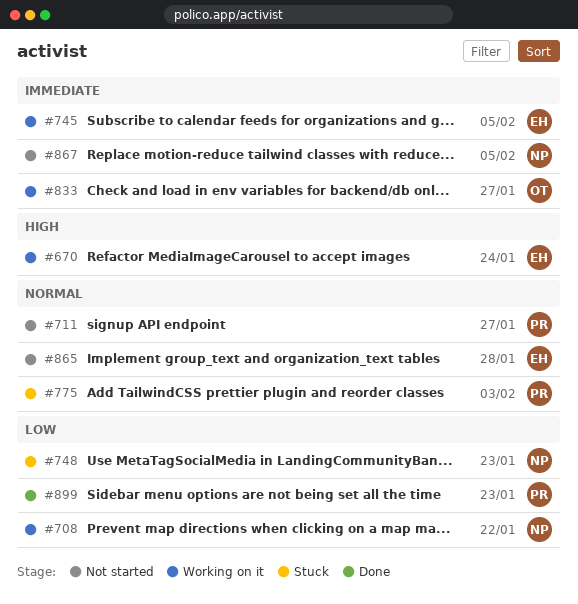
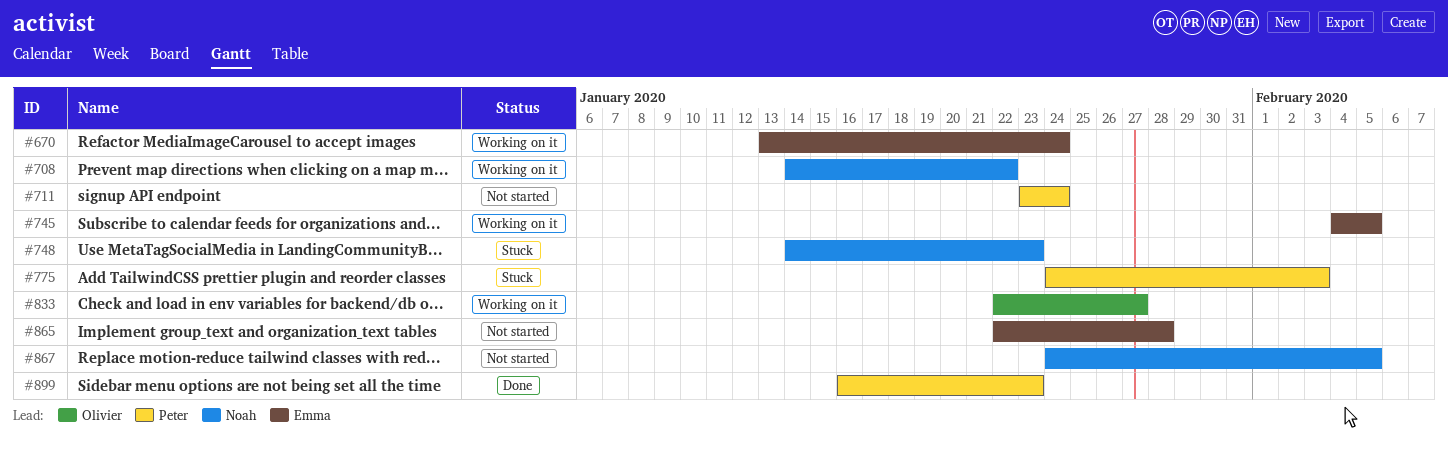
#711, due: Jan 27 -> Jan 24

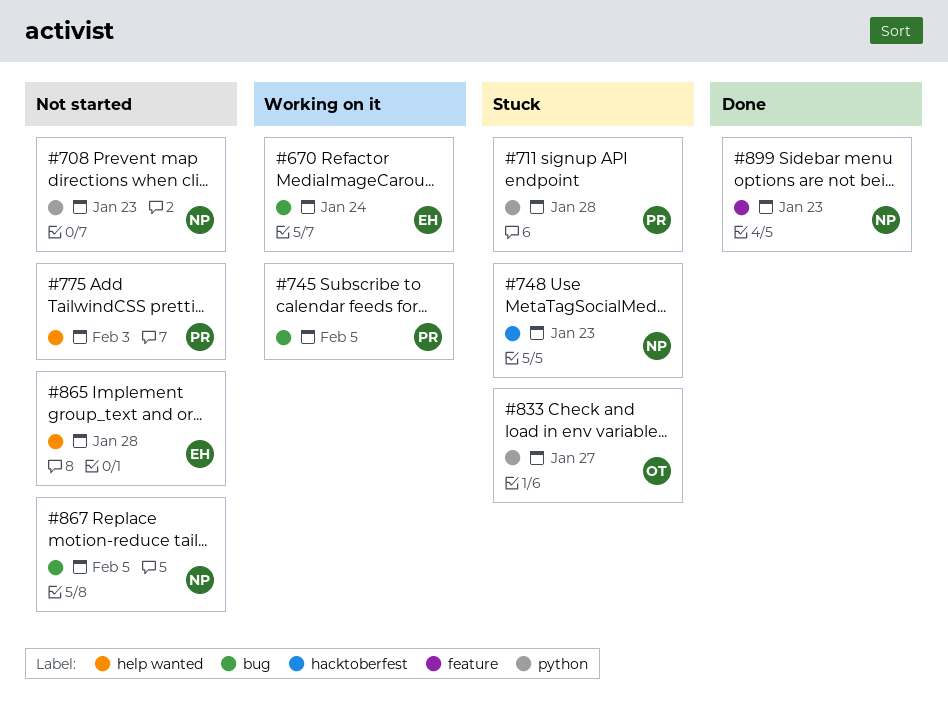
#708, status: Working on it -> Not started
#708, due: Jan 22 -> Jan 23
#711, status: Not started -> Stuck
#711, due: Jan 24 -> Jan 28
#745, owner: Emma -> Peter
#775, status: Stuck -> Not started
#833, status: Working on it -> Stuck
#899, owner: Peter -> Noah

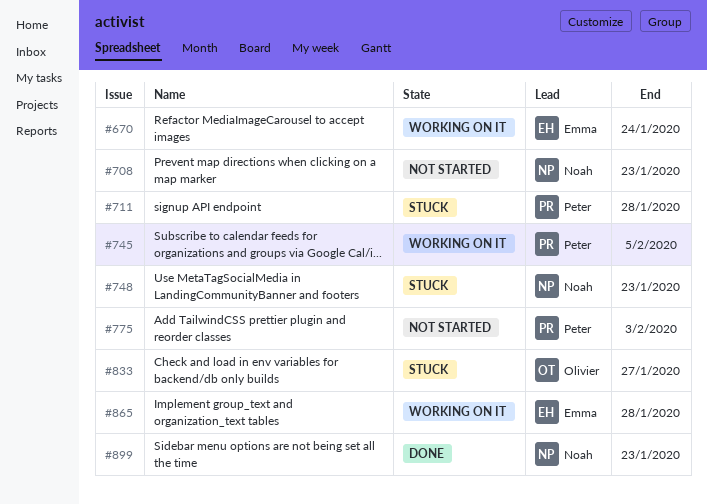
#865, status: Not started -> Working on it
#867: present -> none

